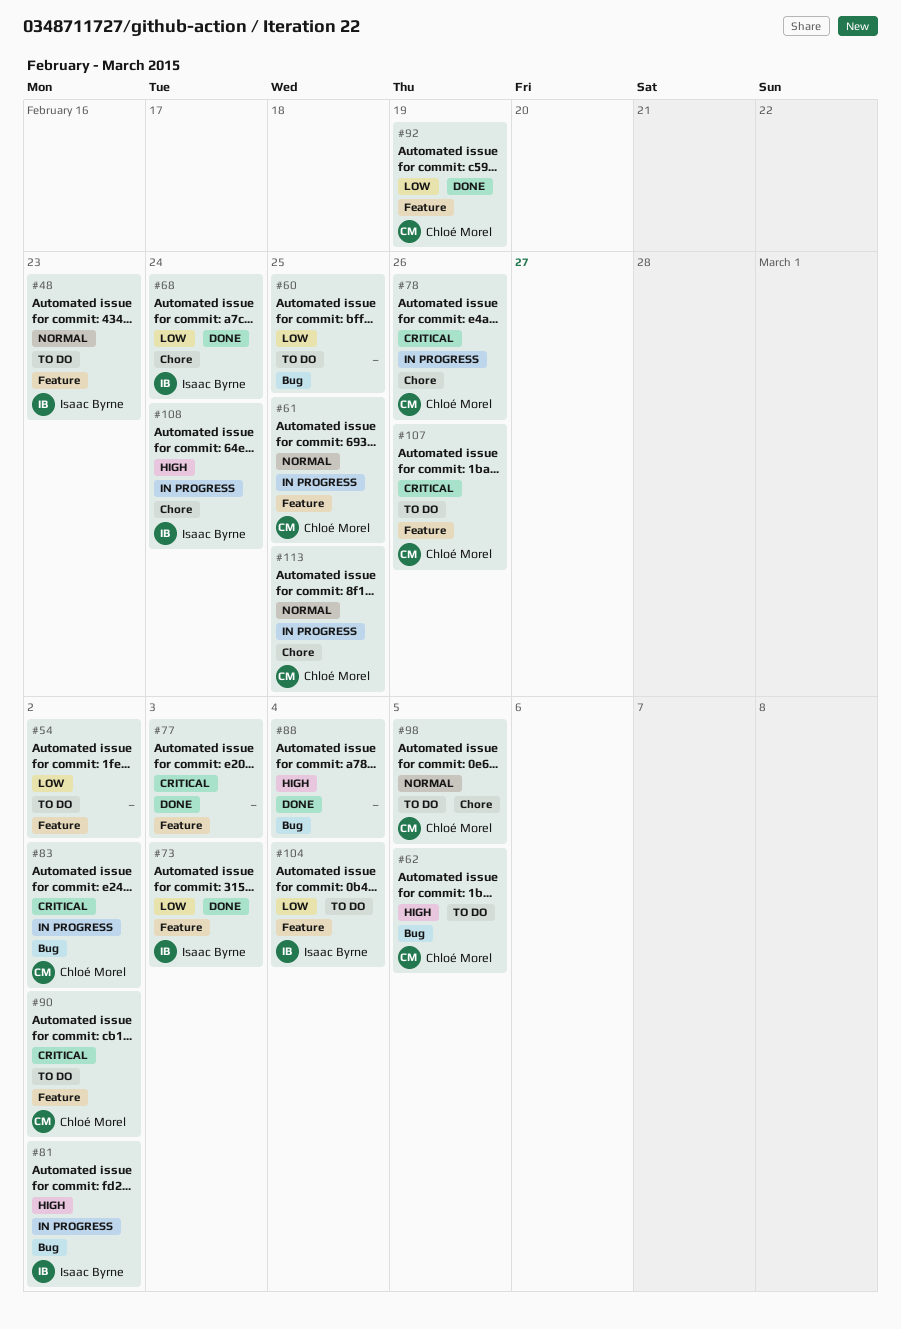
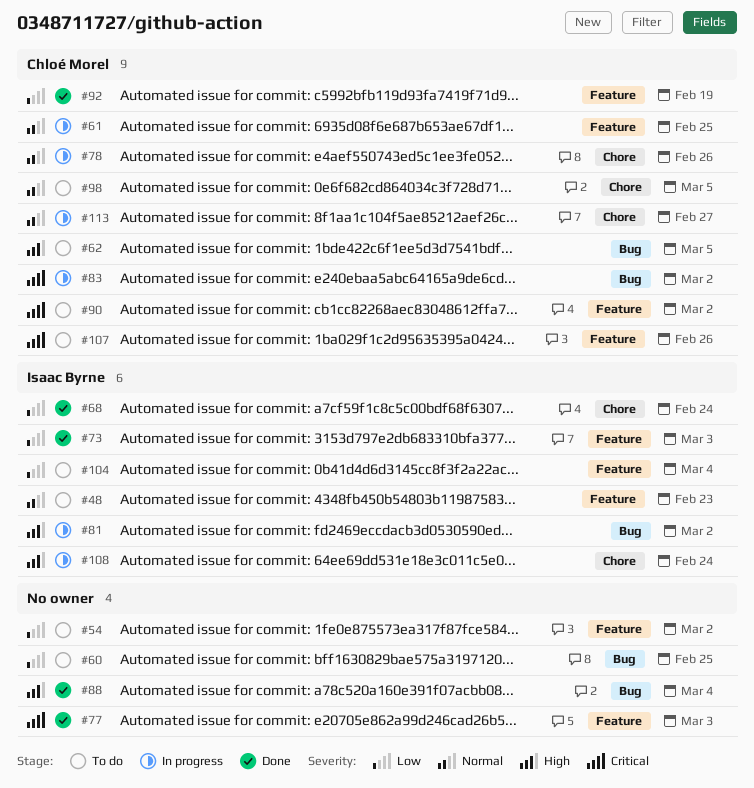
#78, priority: Critical -> Normal
#113, due: Feb 25 -> Feb 27

